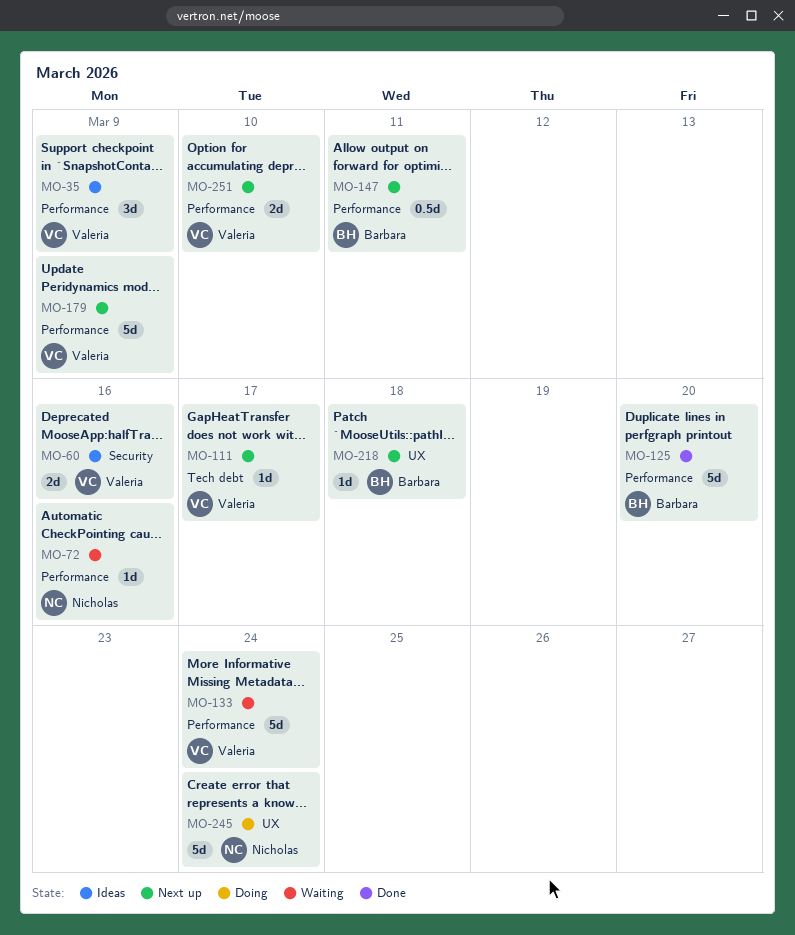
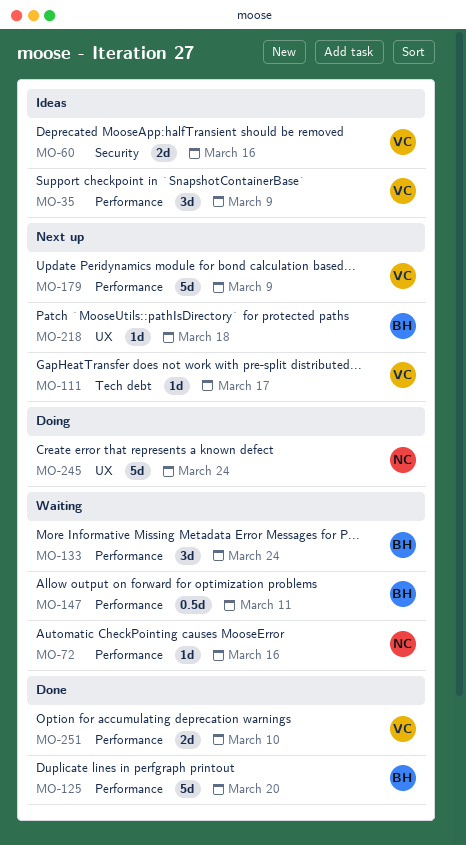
MO-133, owner: Valeria -> Barbara
MO-133, estimate: 5d -> 3d
MO-147, status: Next up -> Waiting
MO-251, status: Next up -> Done

